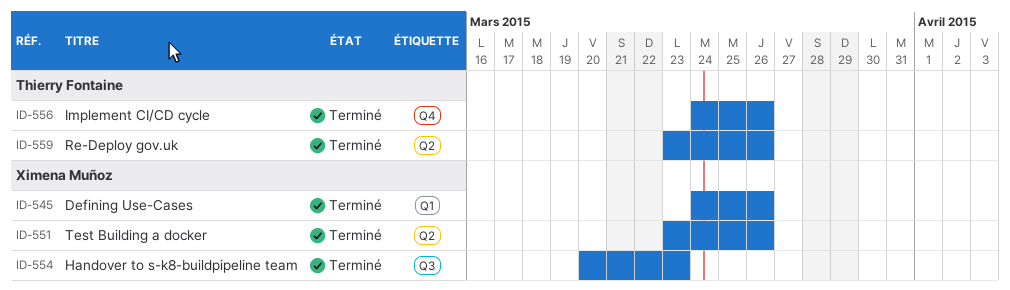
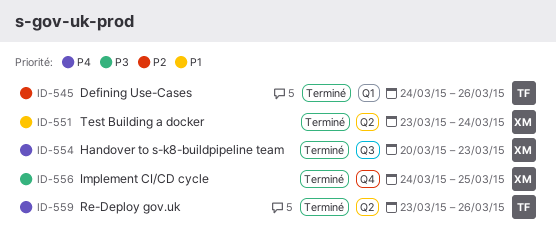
ID-545, owner: Ximena Muñoz -> Thierry Fontaine
ID-551, due: Mar 26 -> Mar 24
ID-556, owner: Thierry Fontaine -> Ximena Muñoz
ID-556, due: Mar 26 -> Mar 25

